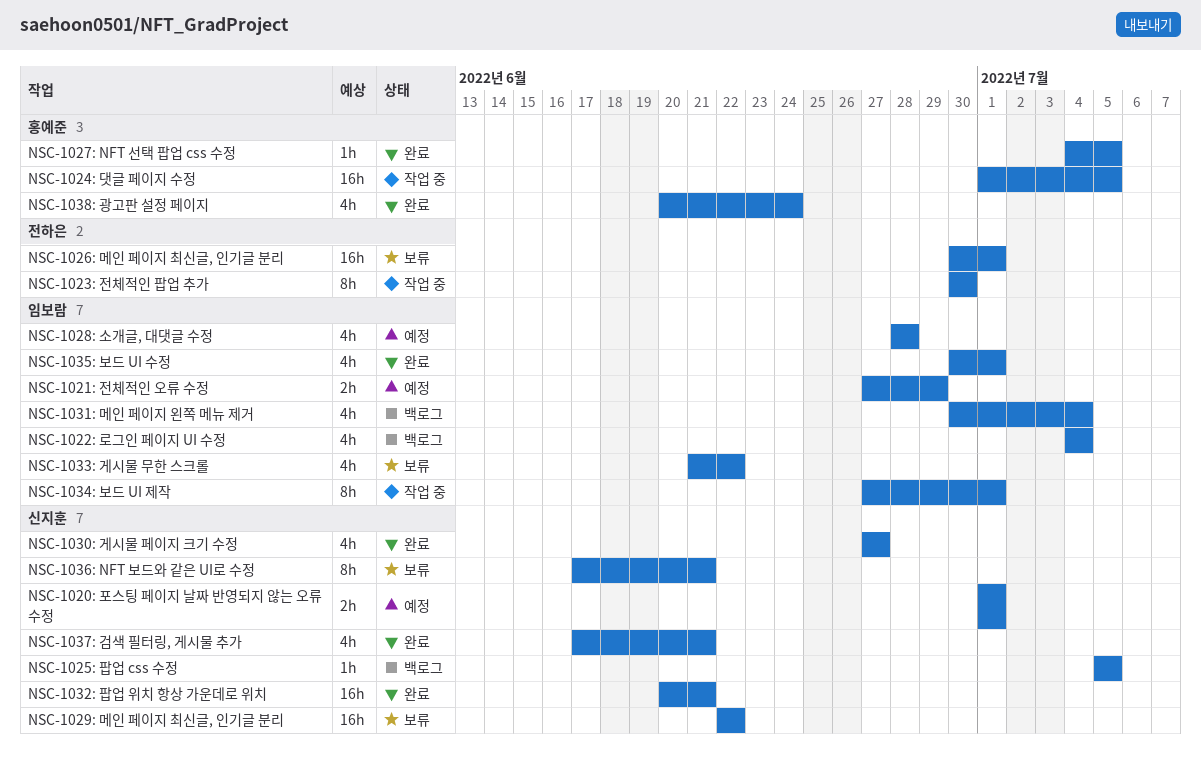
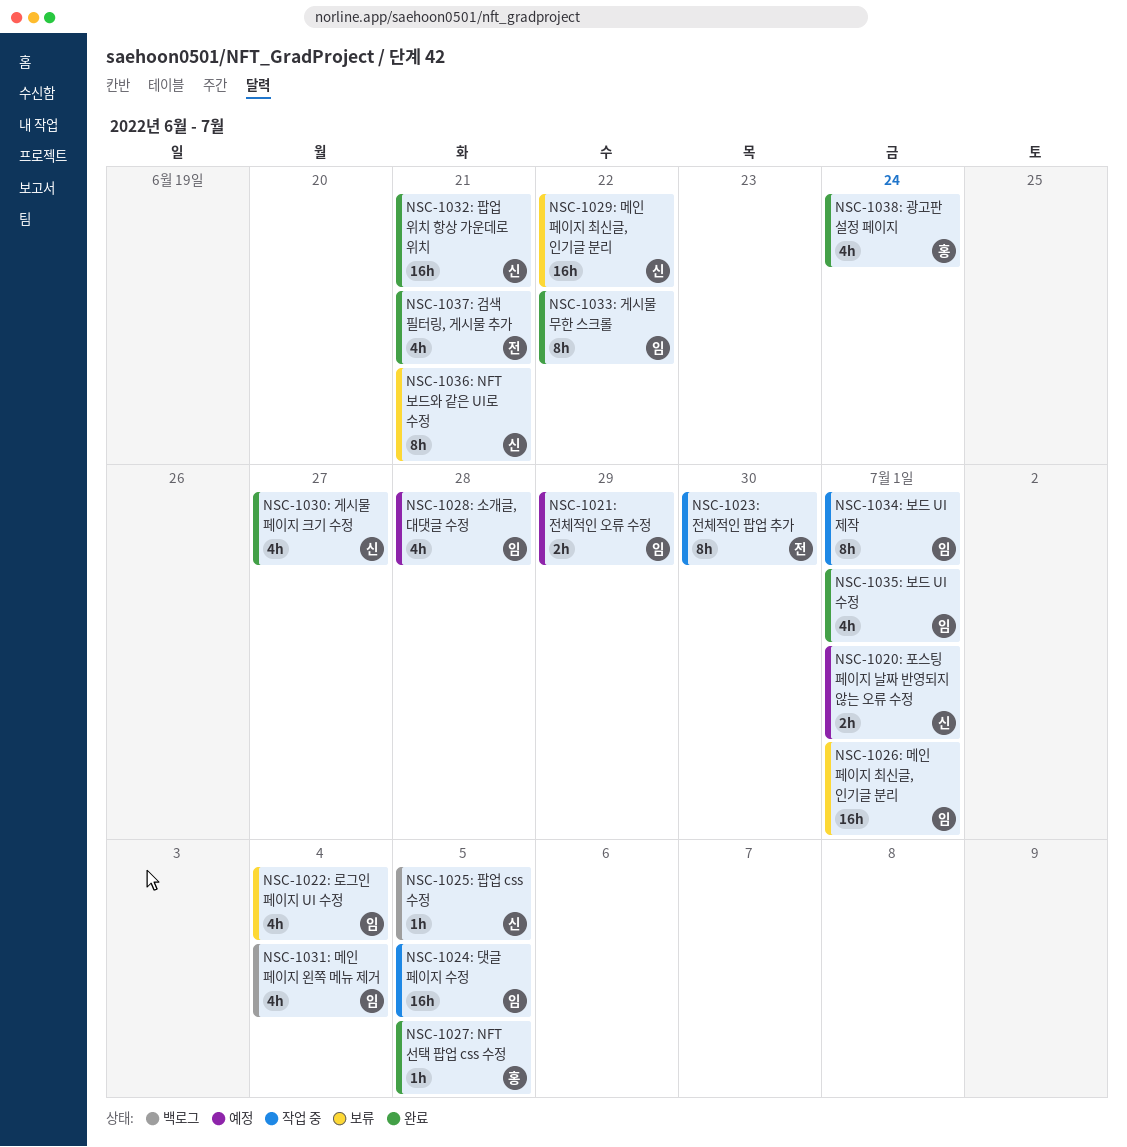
NSC-1022: 로그인 페이지 UI 수정, status: 백로그 -> 보류
NSC-1024: 댓글 페이지 수정, owner: 홍예준 -> 임보람
NSC-1026: 메인 페이지 최신글, 인기글 분리, owner: 전하은 -> 임보람
NSC-1033: 게시물 무한 스크롤, status: 보류 -> 완료
NSC-1033: 게시물 무한 스크롤, estimate: 4h -> 8h
NSC-1037: 검색 필터링, 게시물 추가, owner: 신지훈 -> 전하은

